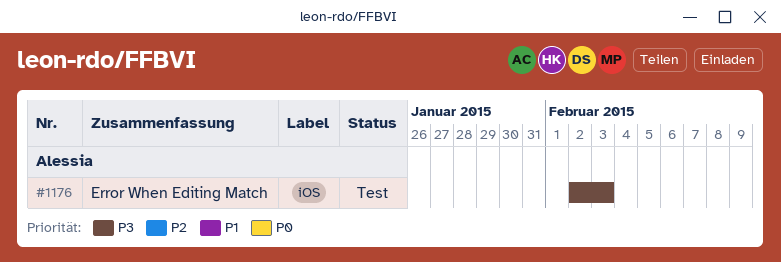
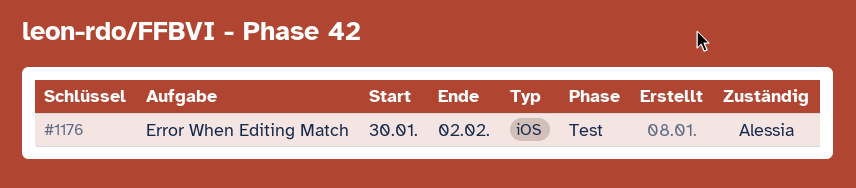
#1176, start: Feb 2 -> Jan 30
#1176, due: Feb 3 -> Feb 2

